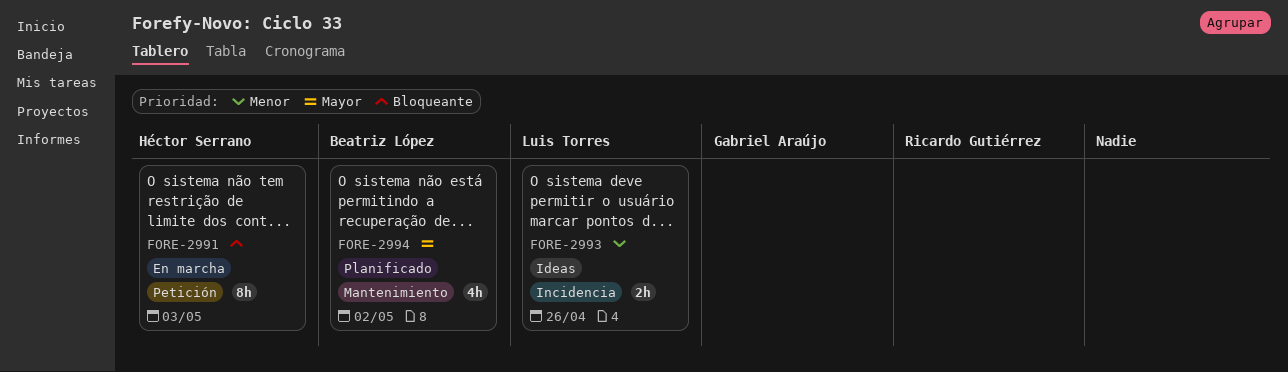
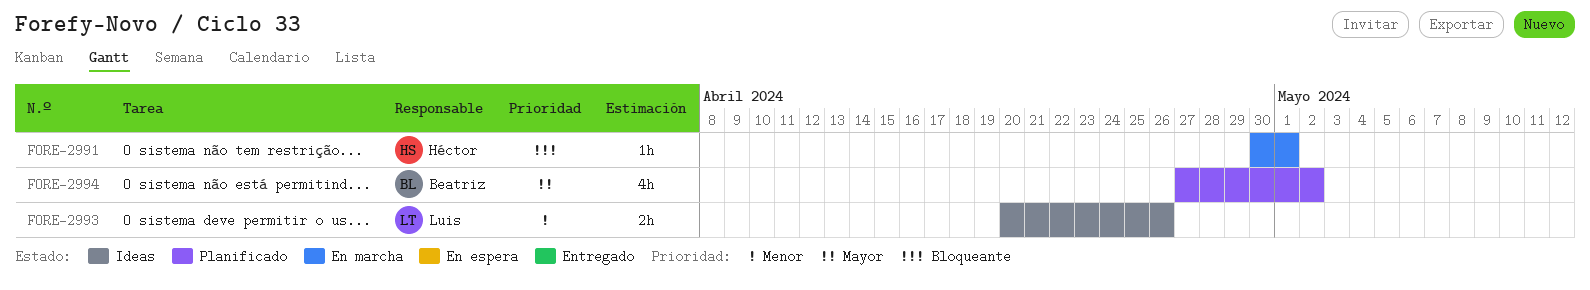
FORE-2991, estimate: 8h -> 1h
FORE-2991, due: May 3 -> May 1

